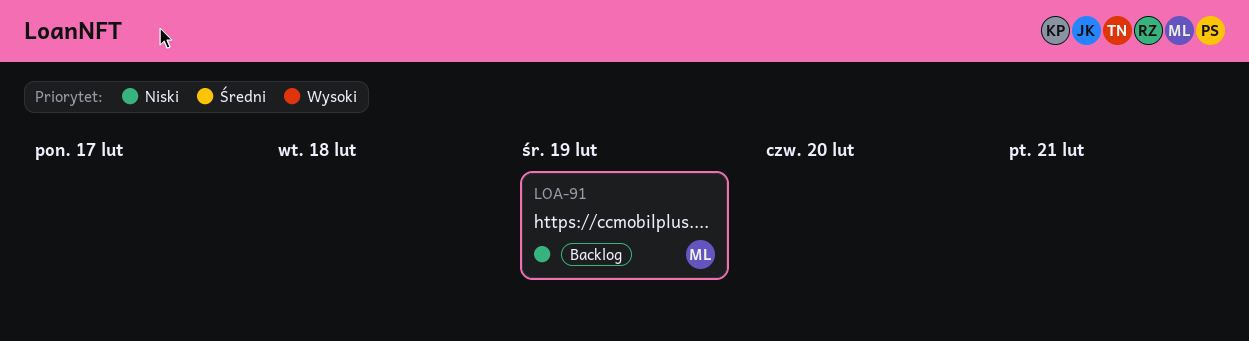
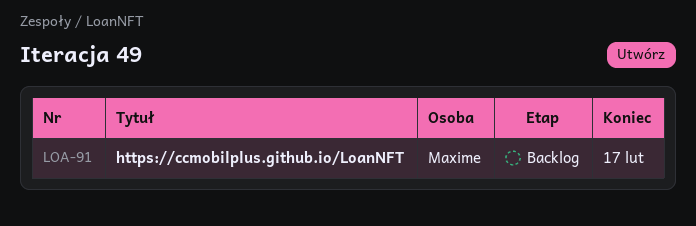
LOA-91, due: Feb 19 -> Feb 17

